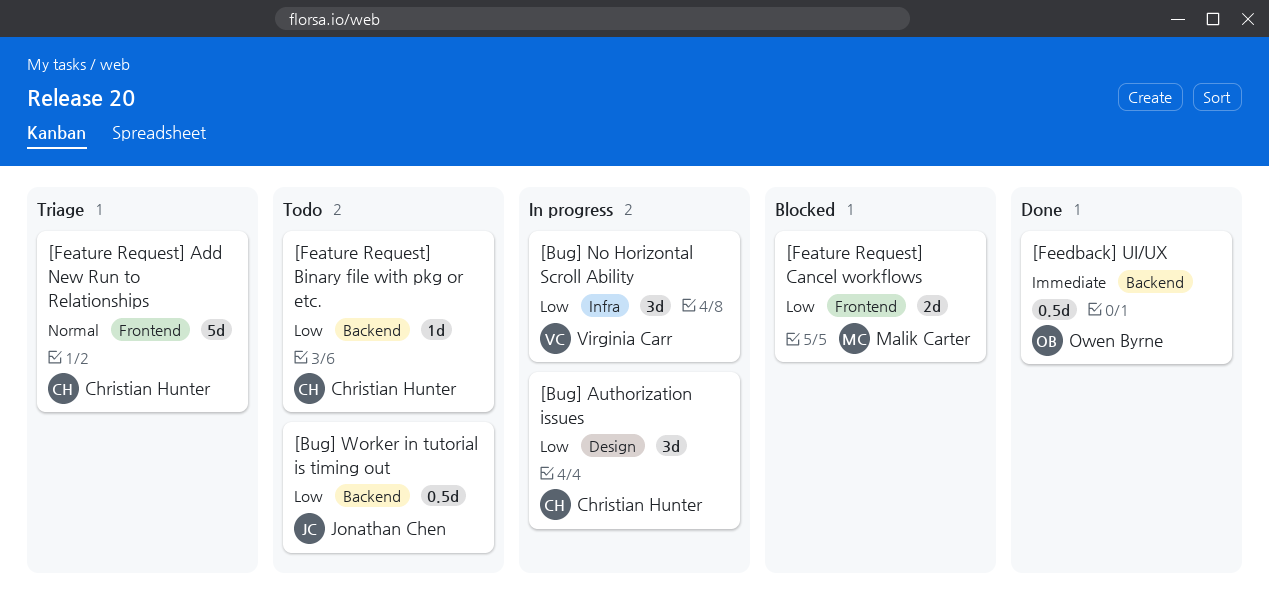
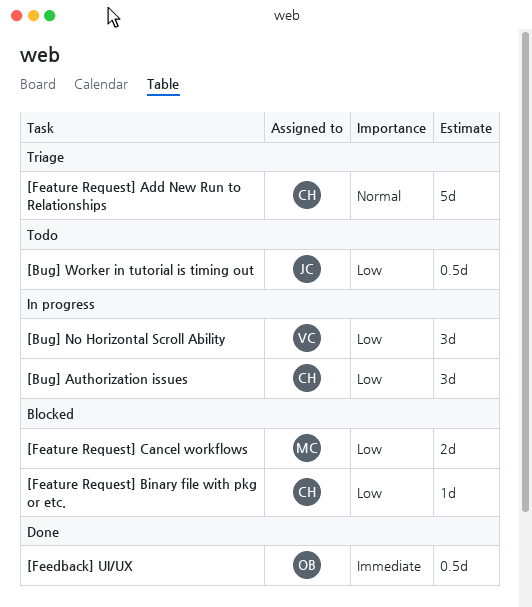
[Feature Request] Binary file with pkg or etc., status: Todo -> Blocked

